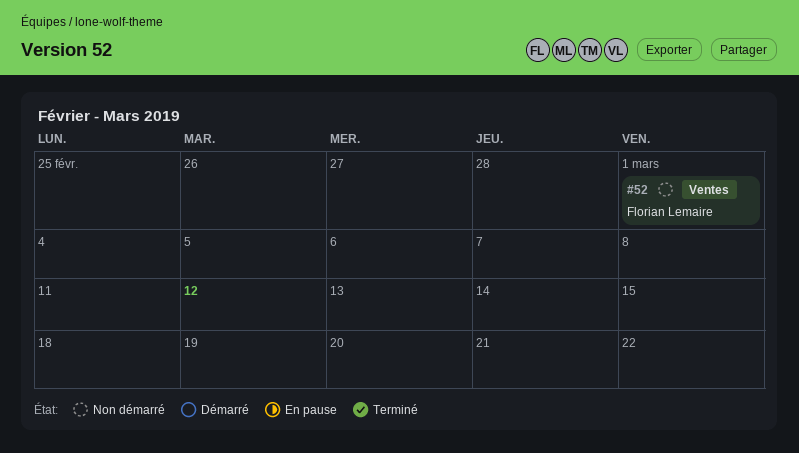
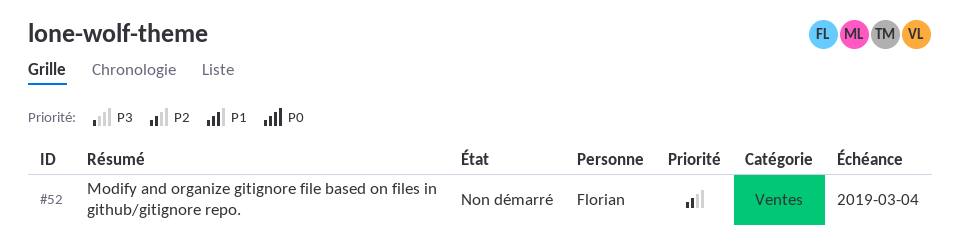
#52, due: Mar 1 -> Mar 4

